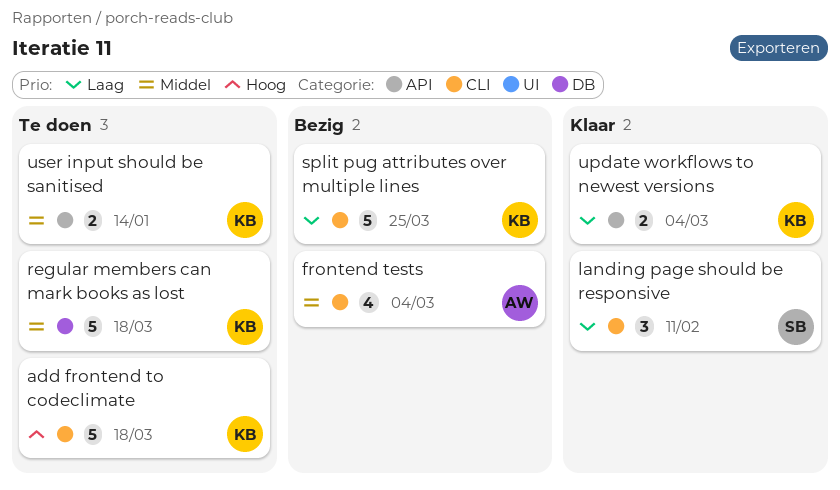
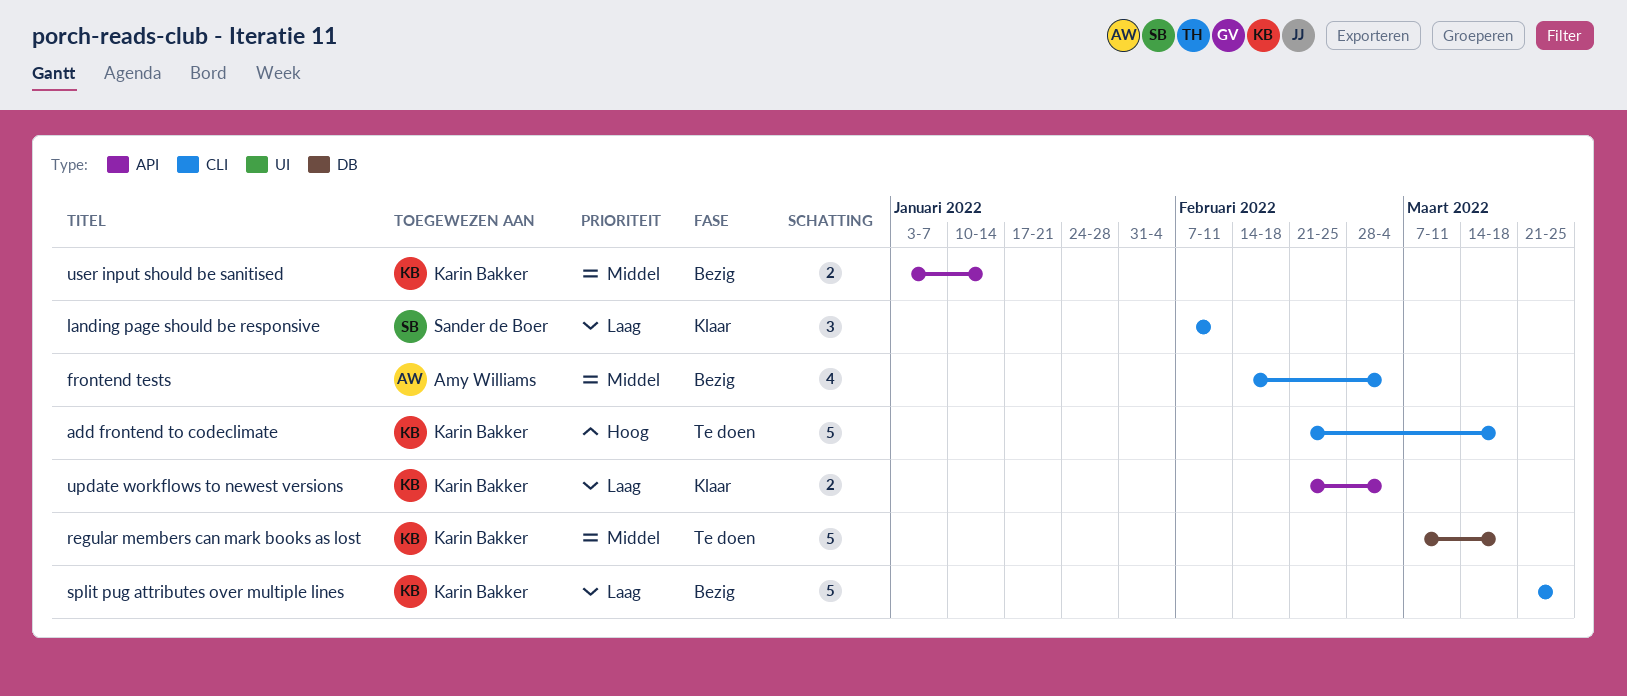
user input should be sanitised, status: Te doen -> Bezig

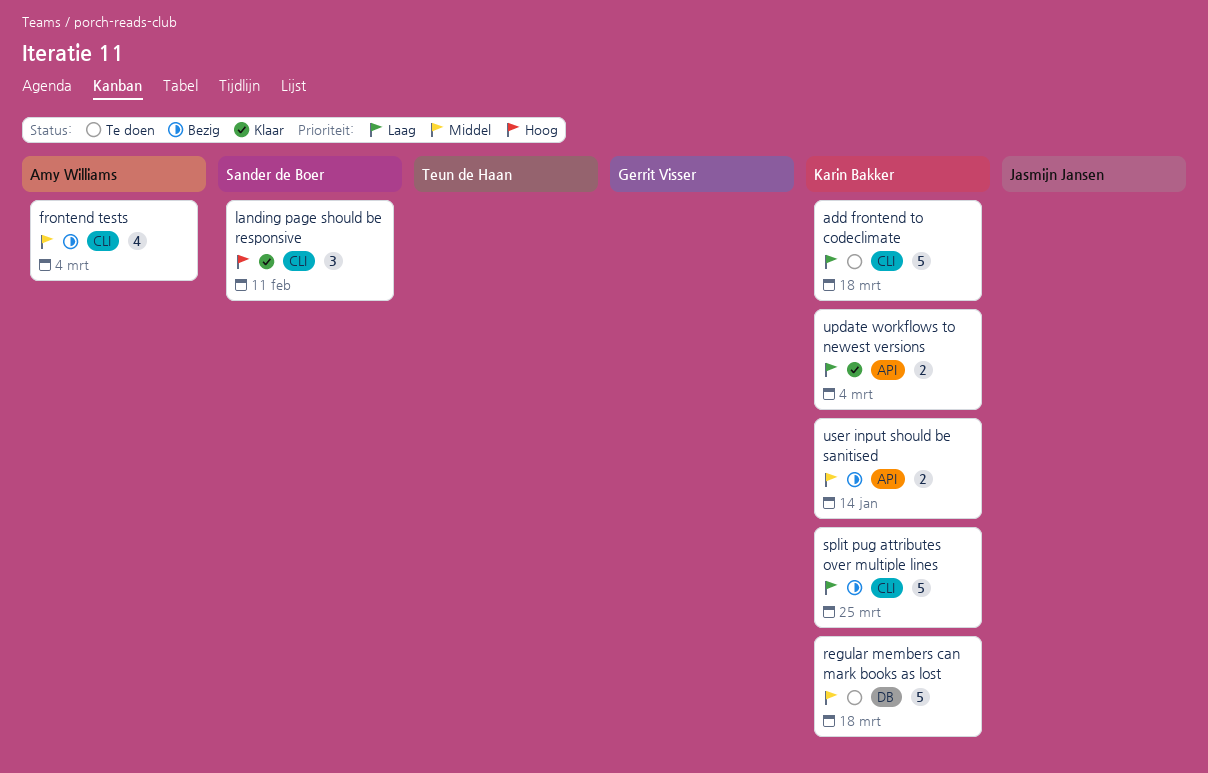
add frontend to codeclimate, priority: Hoog -> Laag
landing page should be responsive, priority: Laag -> Hoog

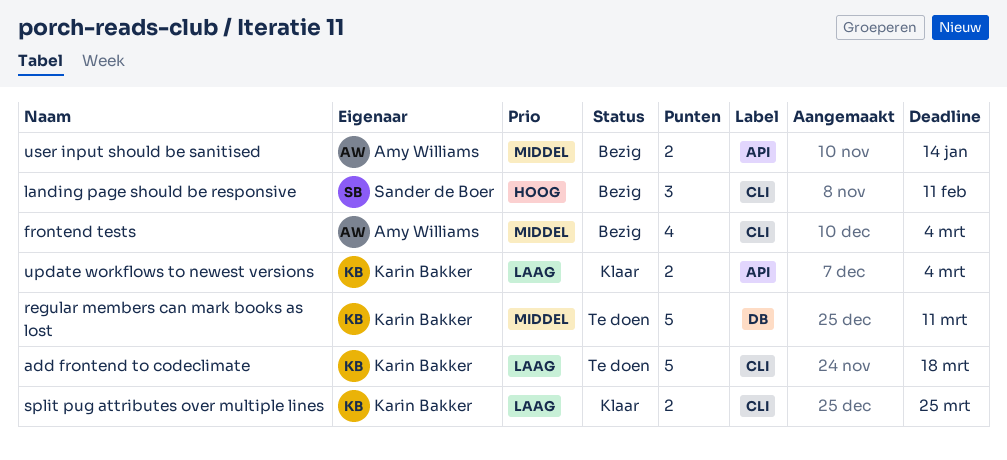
landing page should be responsive, status: Klaar -> Bezig
regular members can mark books as lost, due: Mar 18 -> Mar 11
split pug attributes over multiple lines, status: Bezig -> Klaar
split pug attributes over multiple lines, estimate: 5 -> 2
user input should be sanitised, owner: Karin Bakker -> Amy Williams

